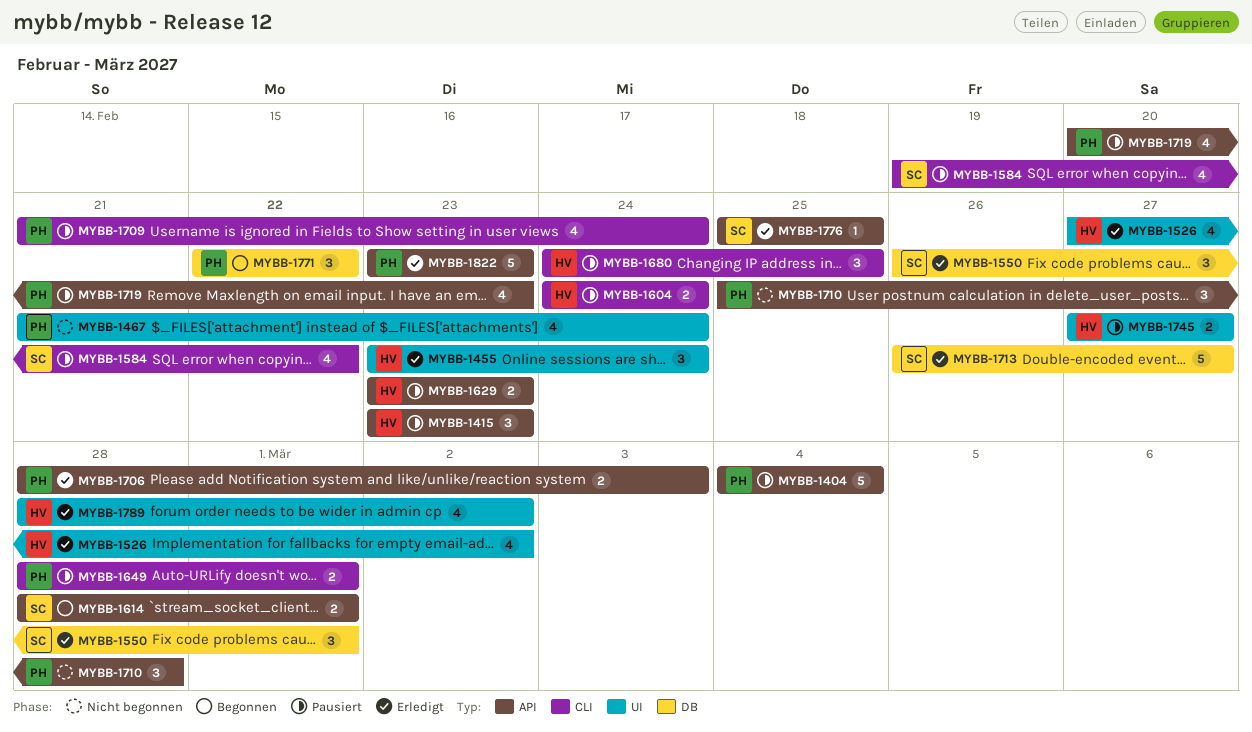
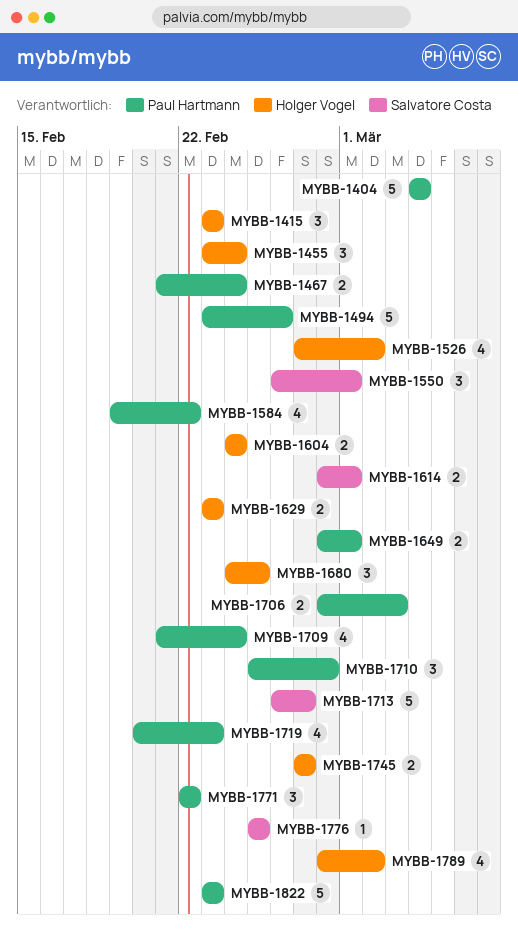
MYBB-1467, estimate: 4 -> 2
MYBB-1494: none -> present
MYBB-1584, owner: Salvatore Costa -> Paul Hartmann

